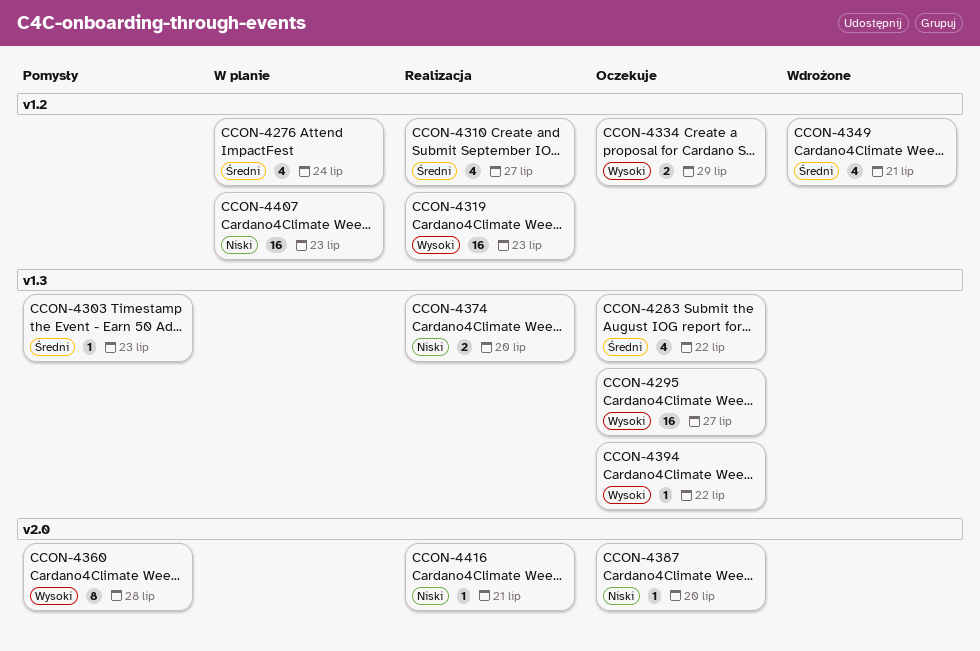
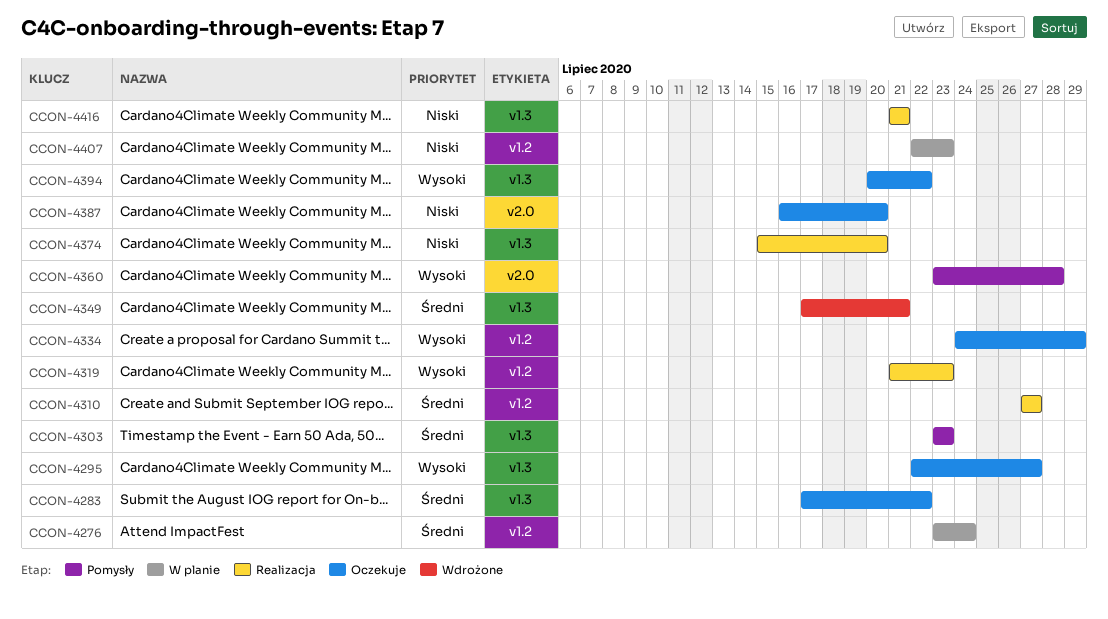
CCON-4349, label: v1.2 -> v1.3
CCON-4416, label: v2.0 -> v1.3

